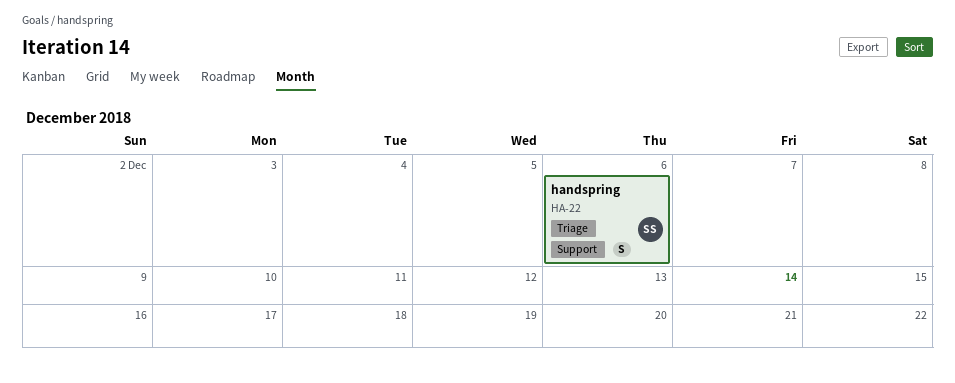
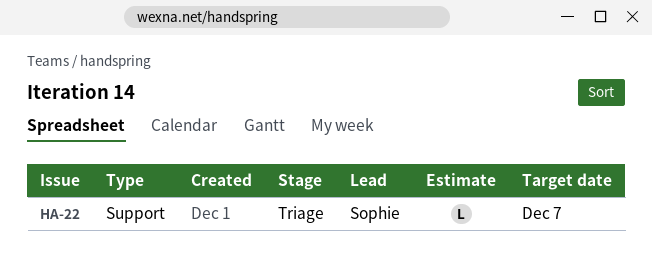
HA-22, estimate: S -> L
HA-22, due: Dec 6 -> Dec 7

